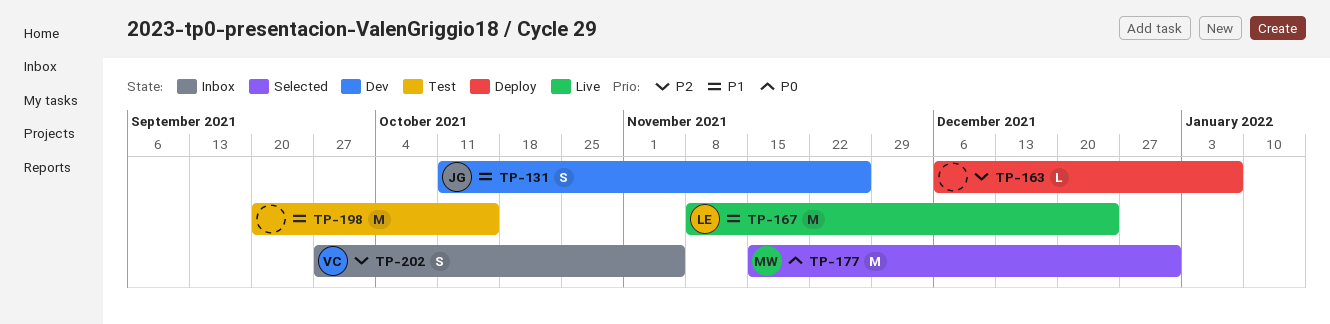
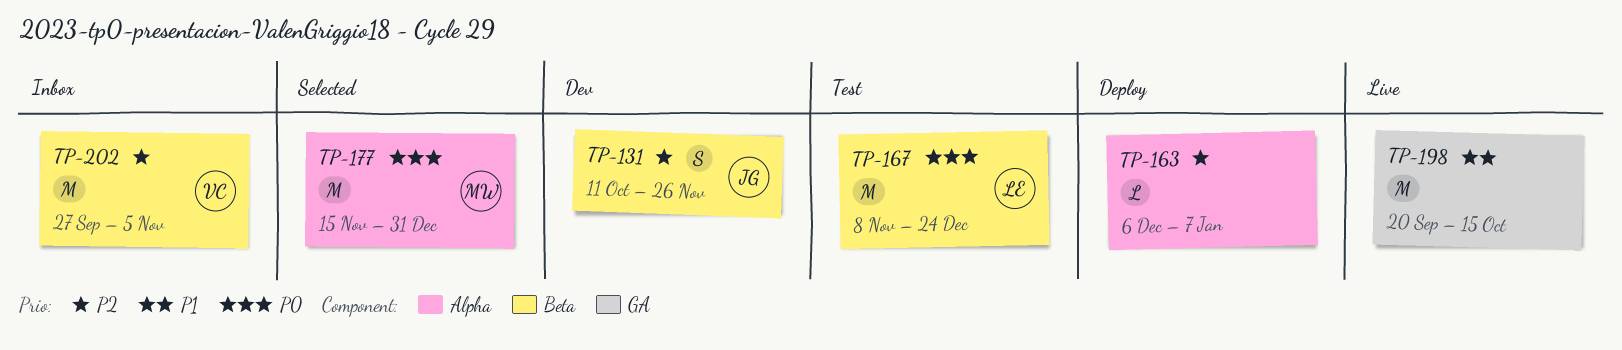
TP-131, priority: P1 -> P2
TP-167, status: Live -> Test
TP-167, priority: P1 -> P0
TP-198, status: Test -> Live
TP-202, estimate: S -> M

